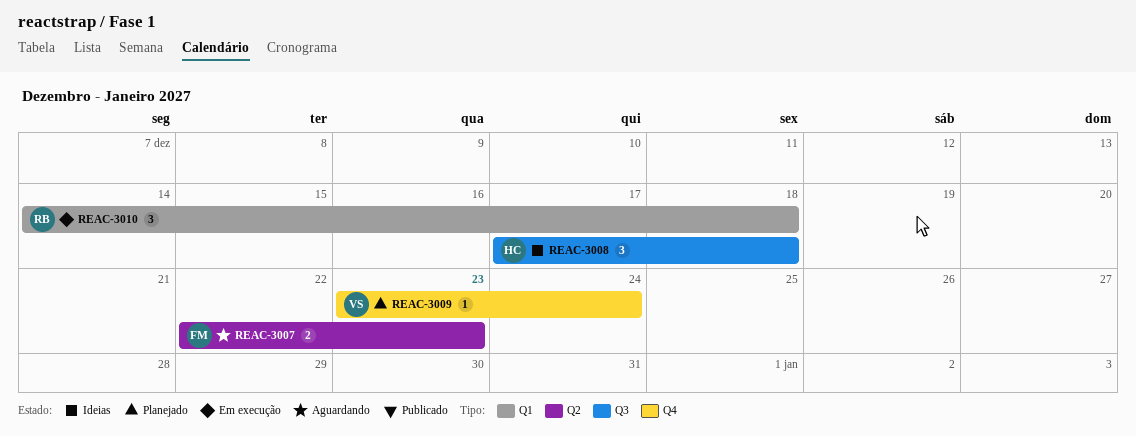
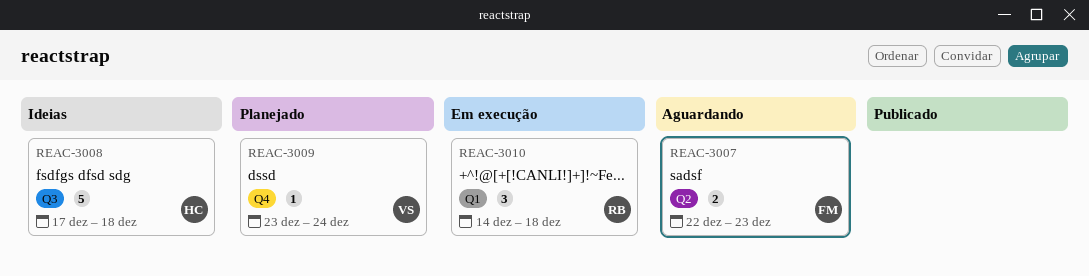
REAC-3008, estimate: 3 -> 5

